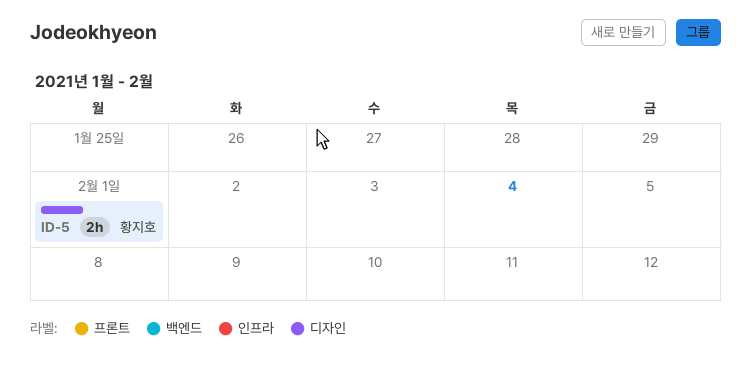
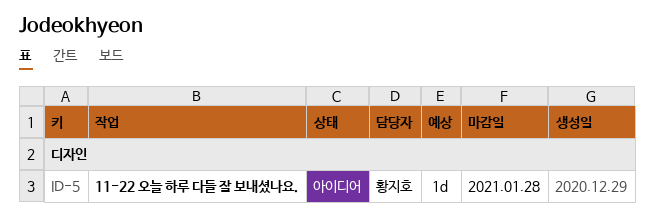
ID-5, estimate: 2h -> 1d
ID-5, due: Feb 1 -> Jan 28

